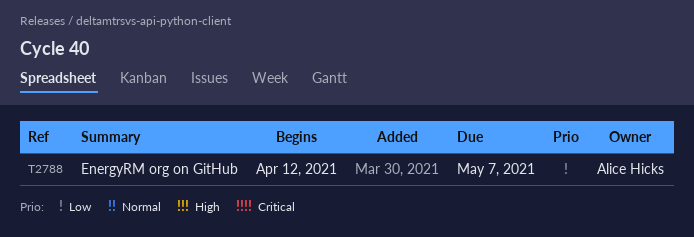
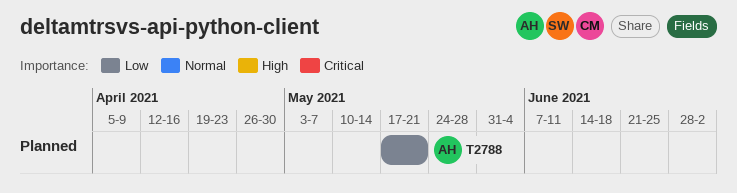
T2788, start: Apr 12 -> May 17
T2788, due: May 7 -> May 21

